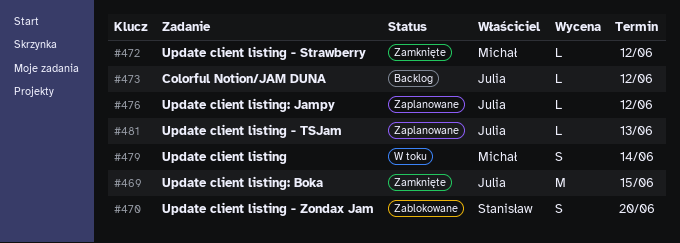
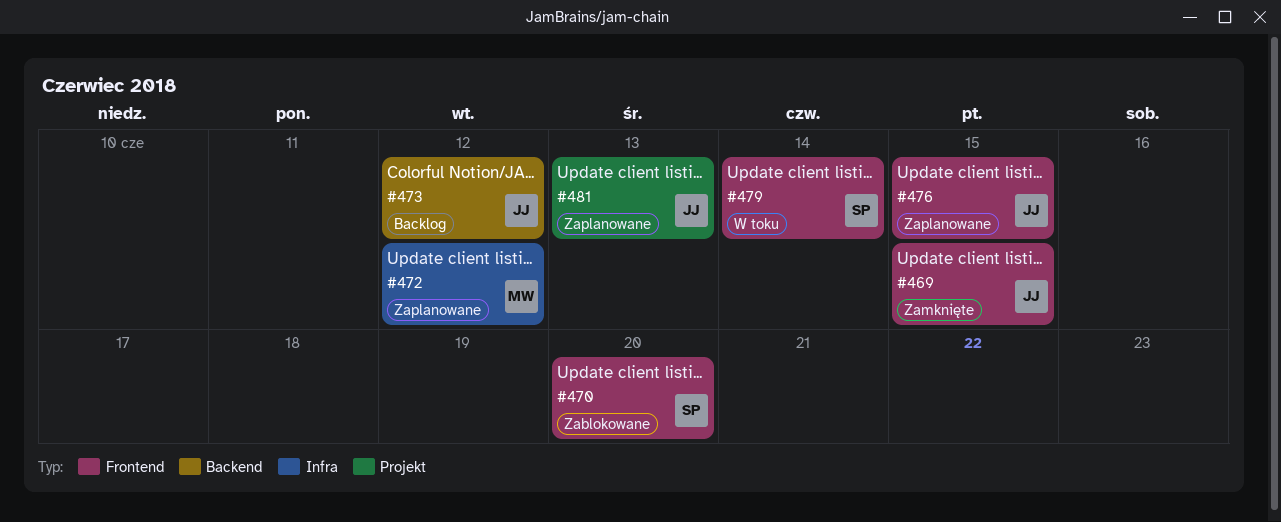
#472, status: Zamknięte -> Zaplanowane
#476, due: Jun 12 -> Jun 15
#479, owner: Michał -> Stanisław

